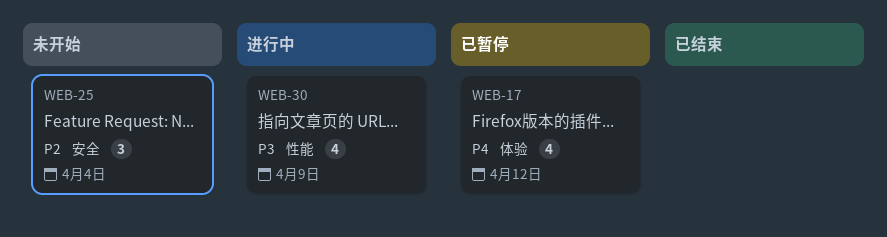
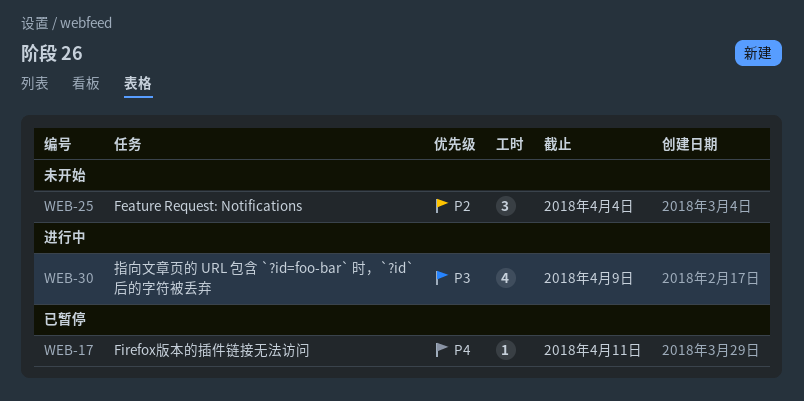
WEB-17, estimate: 4 -> 1
WEB-17, due: Apr 12 -> Apr 11

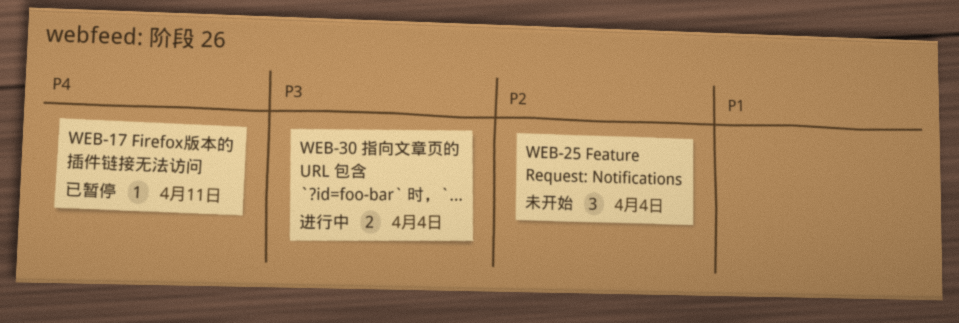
WEB-30, estimate: 4 -> 2
WEB-30, due: Apr 9 -> Apr 4

